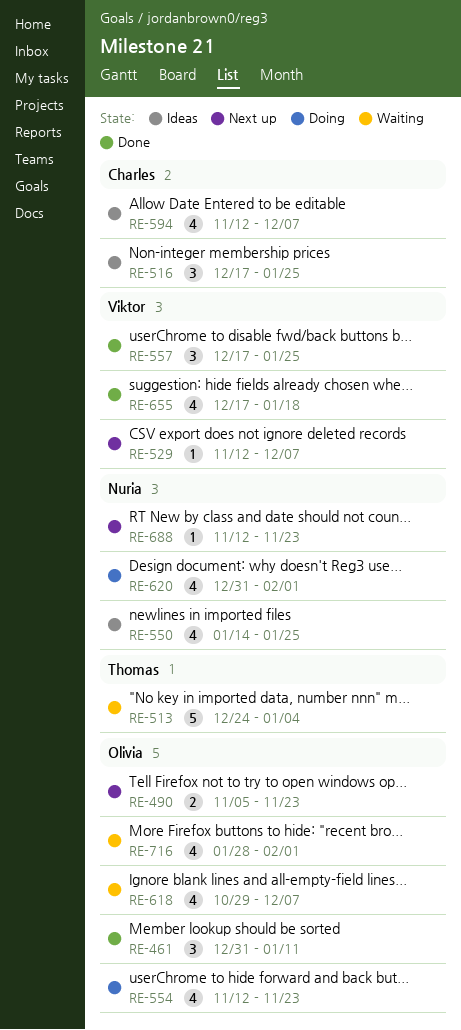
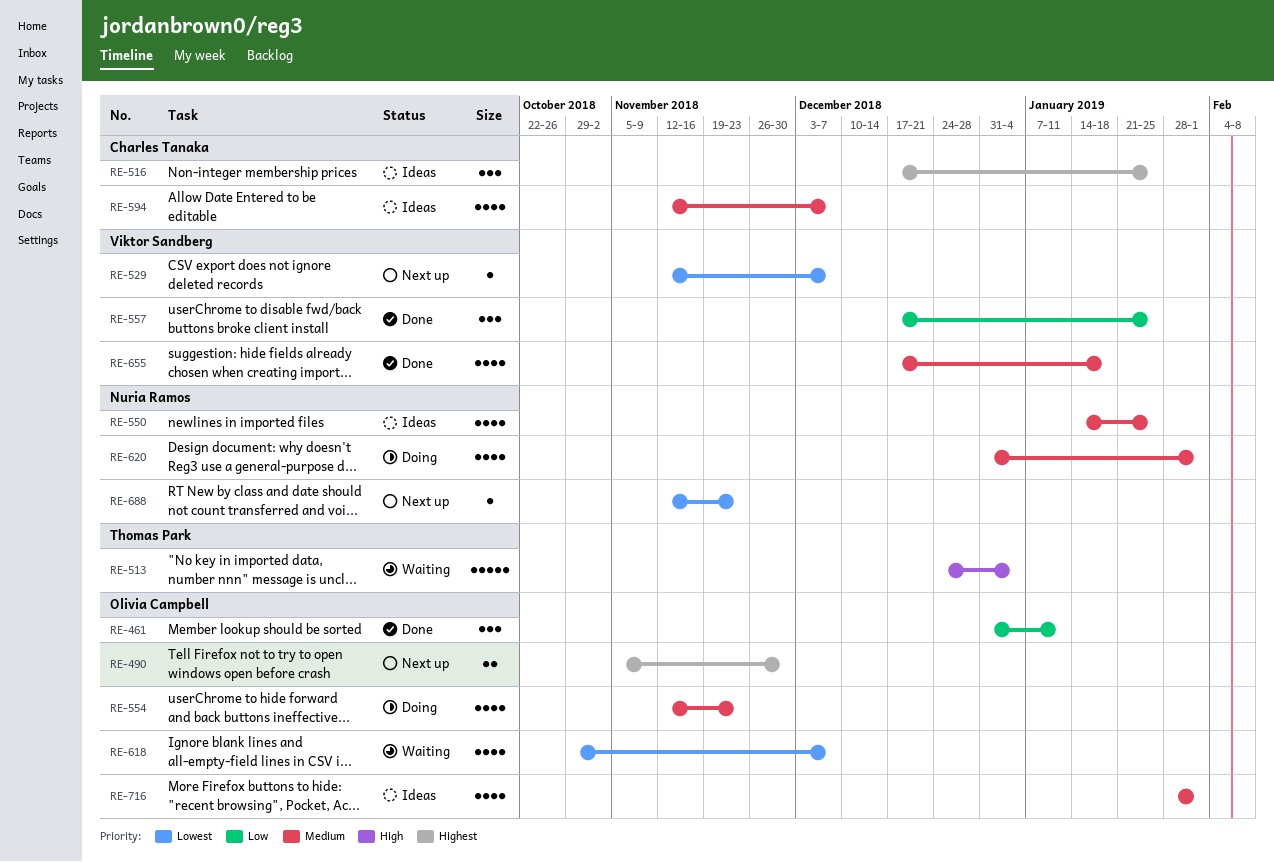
RE-490, due: Nov 23 -> Nov 30
RE-716, status: Waiting -> Ideas

